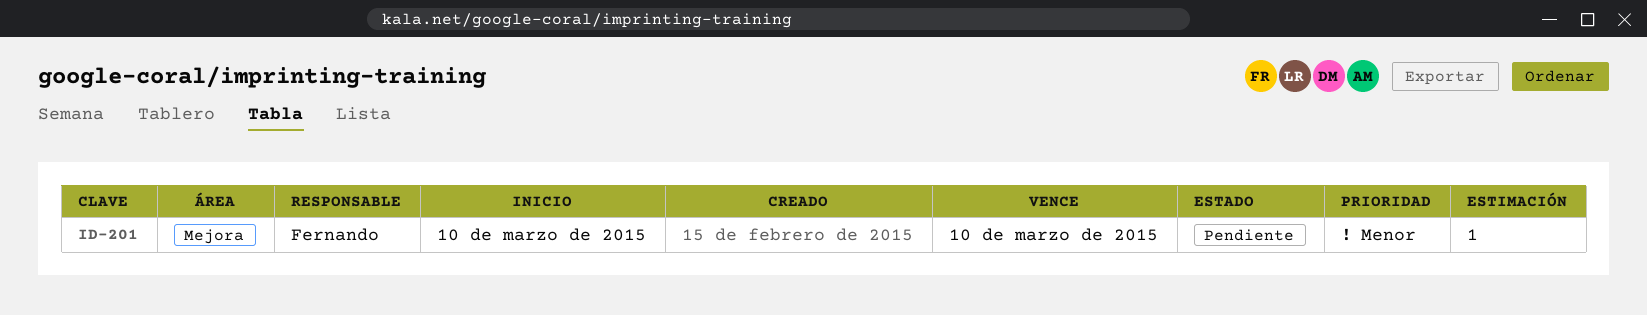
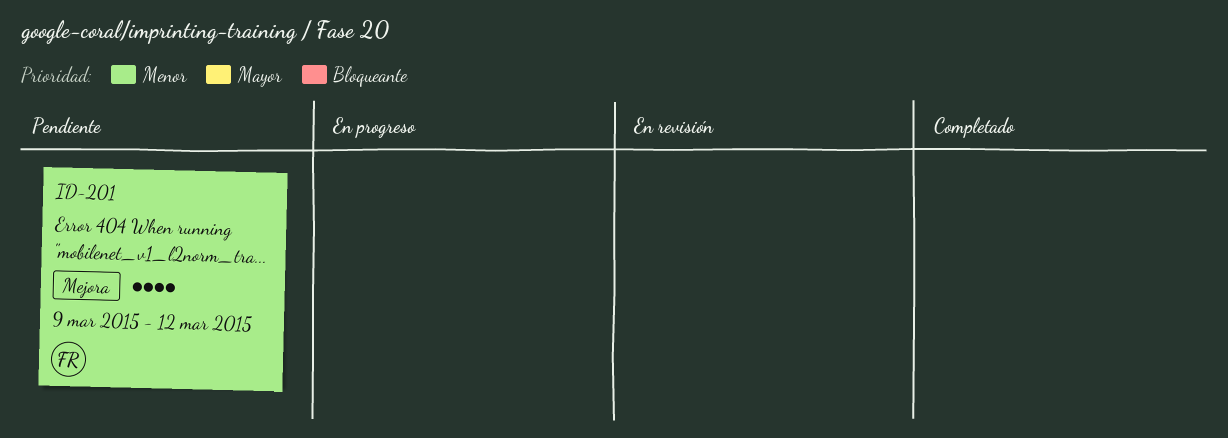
ID-201, estimate: 1 -> 4
ID-201, start: Mar 10 -> Mar 9
ID-201, due: Mar 10 -> Mar 12

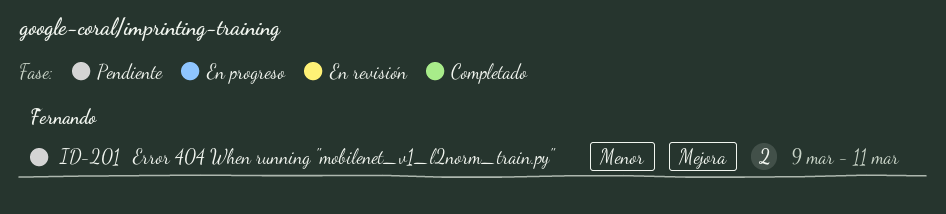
ID-201, estimate: 4 -> 2
ID-201, due: Mar 12 -> Mar 11

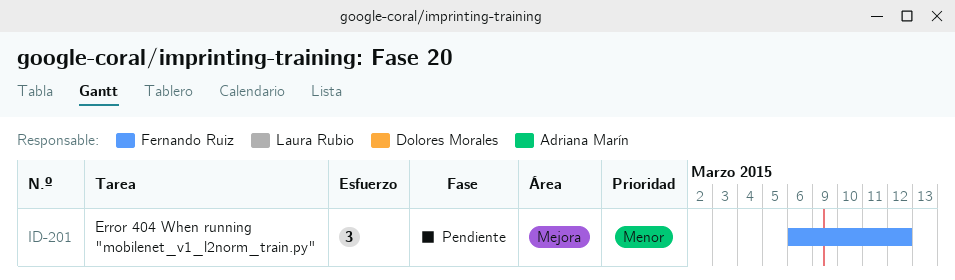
ID-201, estimate: 2 -> 3
ID-201, start: Mar 9 -> Mar 6
ID-201, due: Mar 11 -> Mar 12

